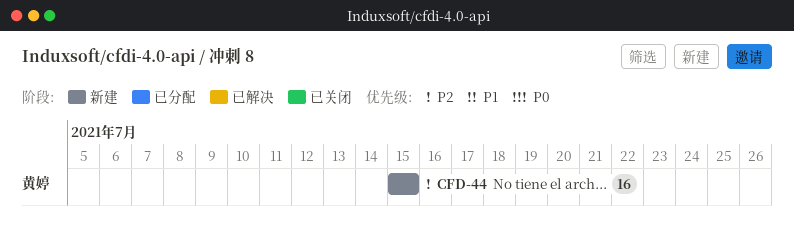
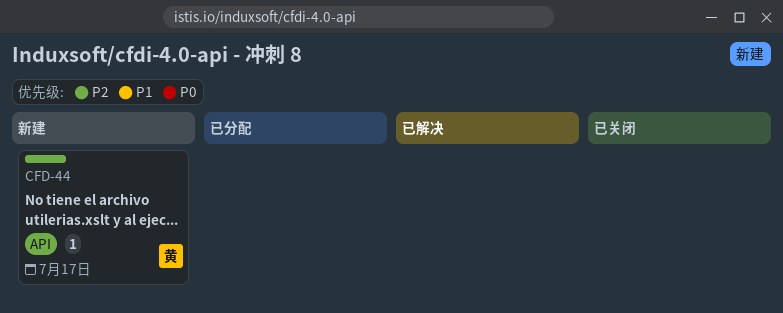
CFD-44, estimate: 16 -> 1
CFD-44, due: Jul 15 -> Jul 17

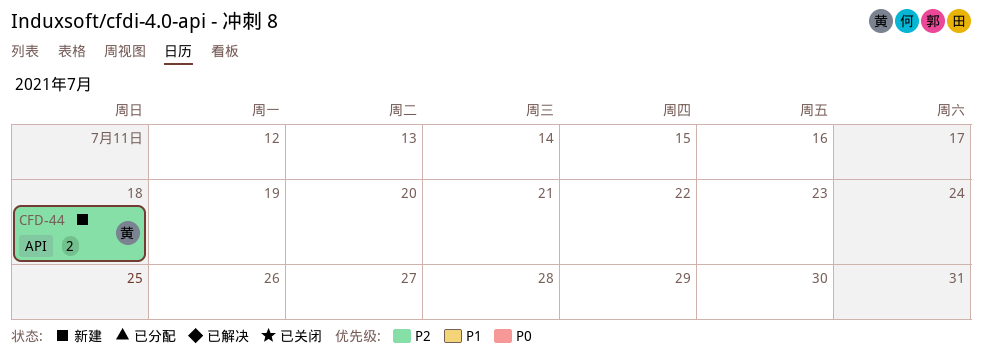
CFD-44, estimate: 1 -> 2
CFD-44, due: Jul 17 -> Jul 18

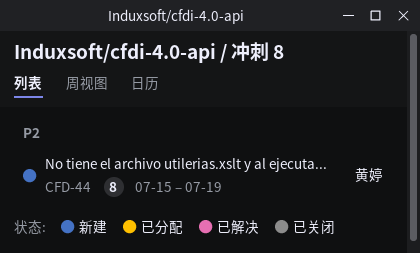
CFD-44, estimate: 2 -> 8
CFD-44, due: Jul 18 -> Jul 19

